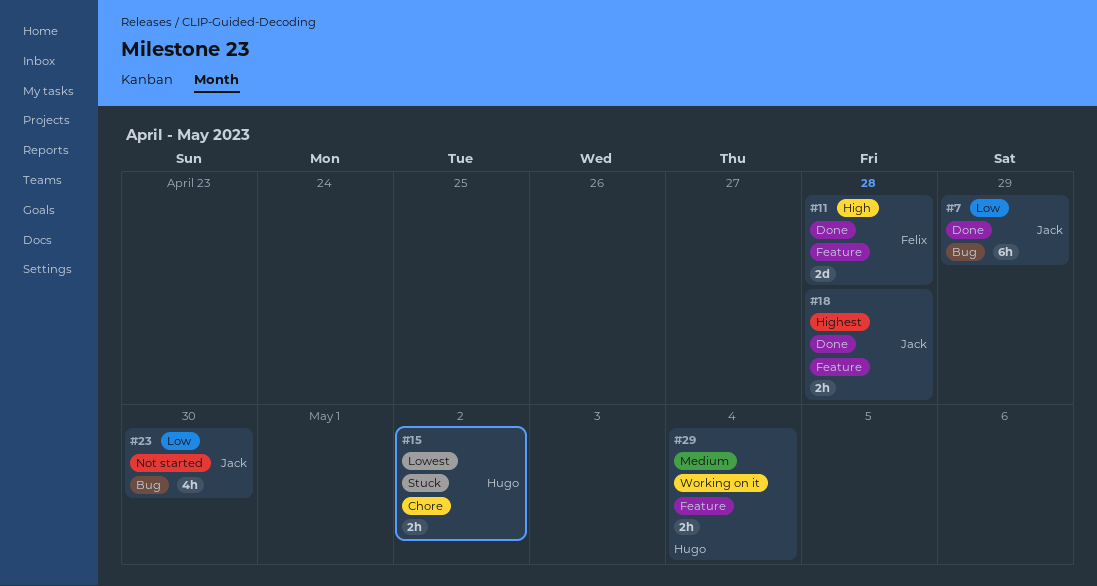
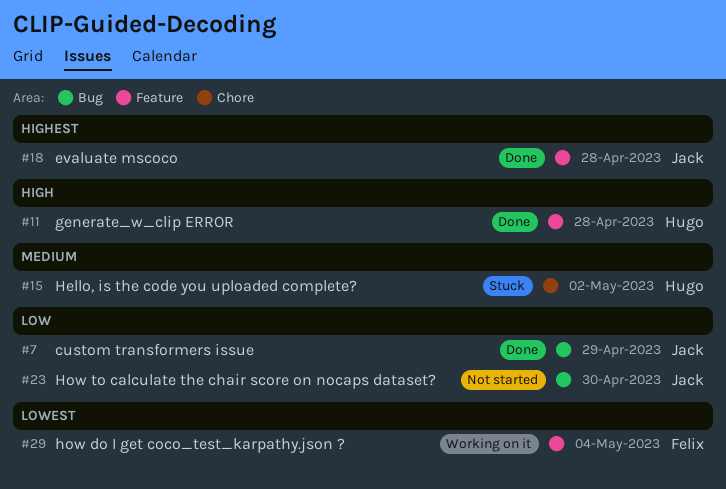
#11, owner: Felix -> Hugo
#15, priority: Lowest -> Medium
#29, owner: Hugo -> Felix
#29, priority: Medium -> Lowest

